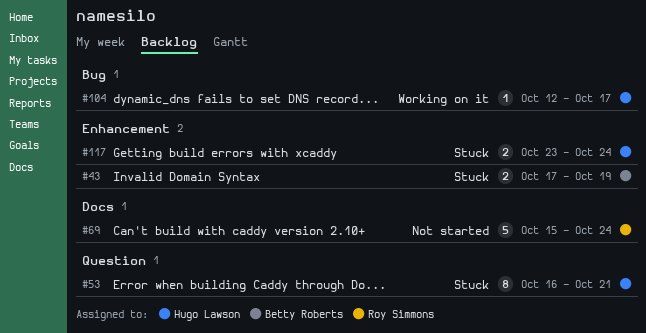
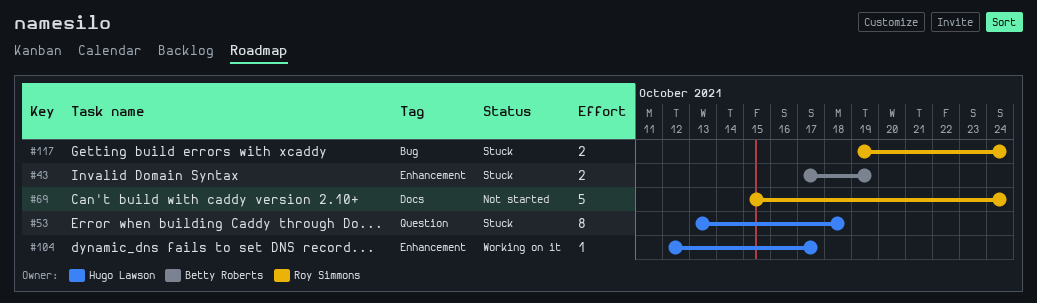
#53, start: Oct 16 -> Oct 13
#53, due: Oct 21 -> Oct 18
#104, label: Bug -> Enhancement
#117, owner: Hugo Lawson -> Roy Simmons
#117, label: Enhancement -> Bug
#117, start: Oct 23 -> Oct 19

